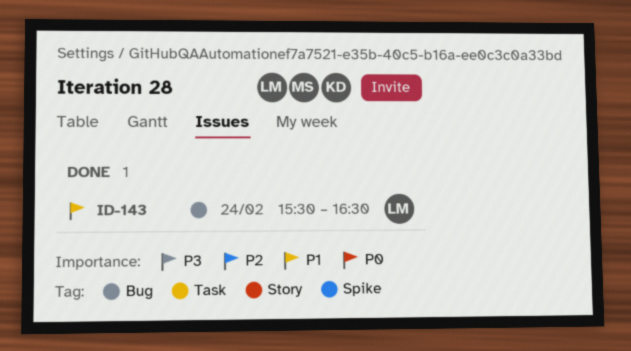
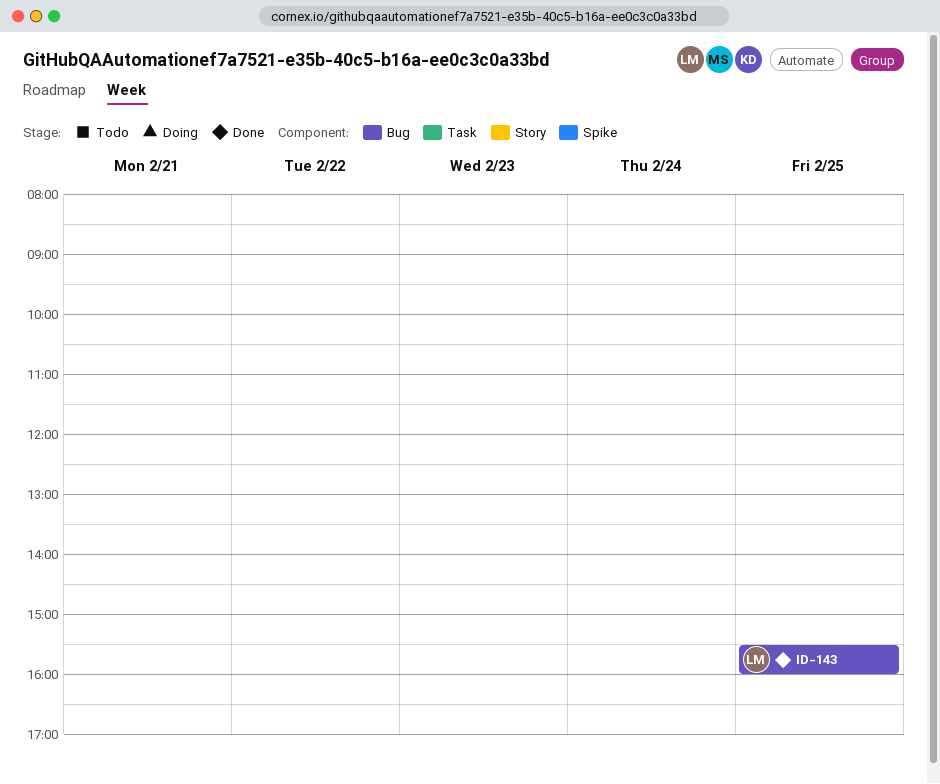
ID-143, day: Feb 24 -> Feb 25
ID-143, ends: 16:30 -> 16:00

